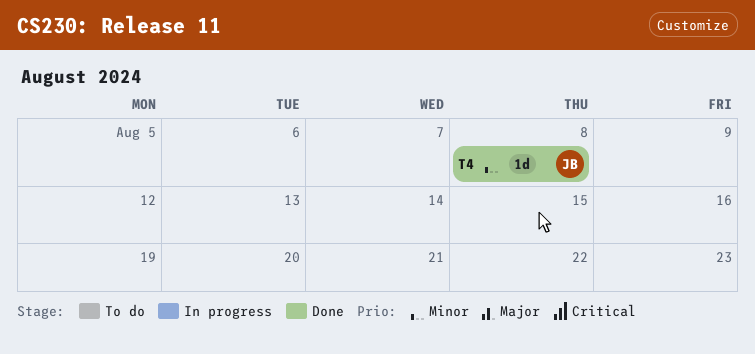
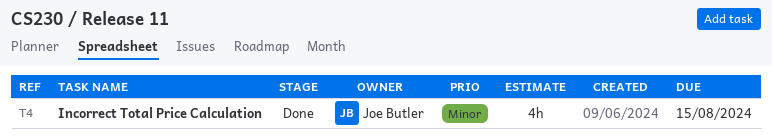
T4, estimate: 1d -> 4h
T4, due: Aug 8 -> Aug 15

